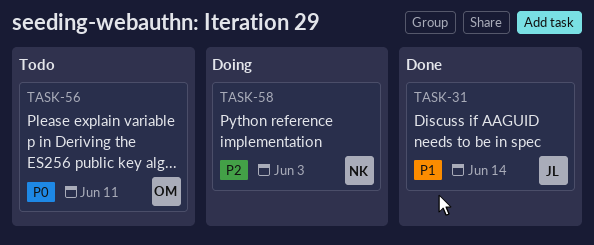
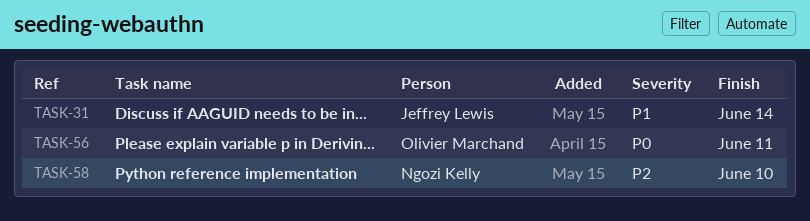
TASK-58, due: Jun 3 -> Jun 10

